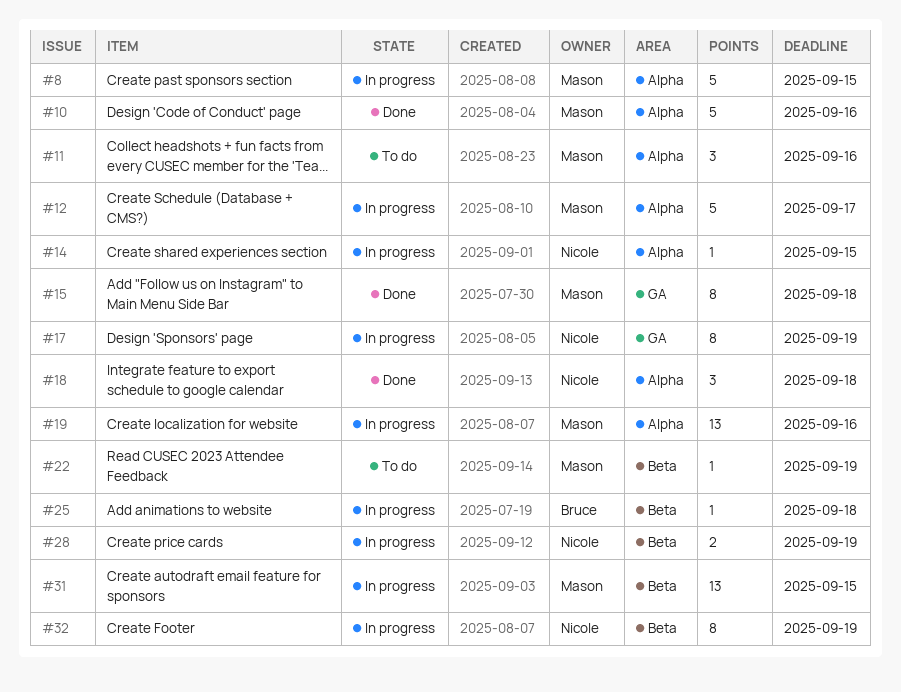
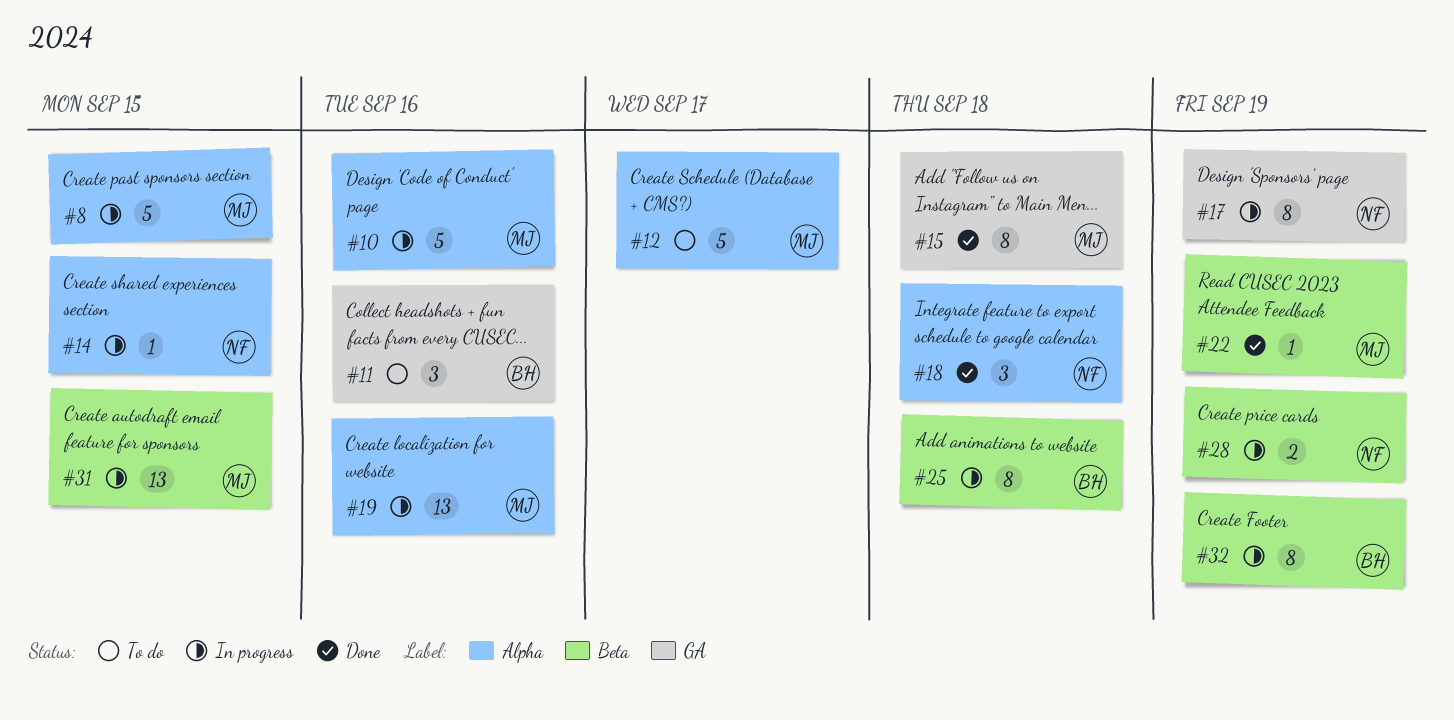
#10, status: Done -> In progress
#11, owner: Mason -> Bruce
#11, label: Alpha -> GA
#12, status: In progress -> To do
#22, status: To do -> Done
#25, estimate: 1 -> 8
#32, owner: Nicole -> Bruce

